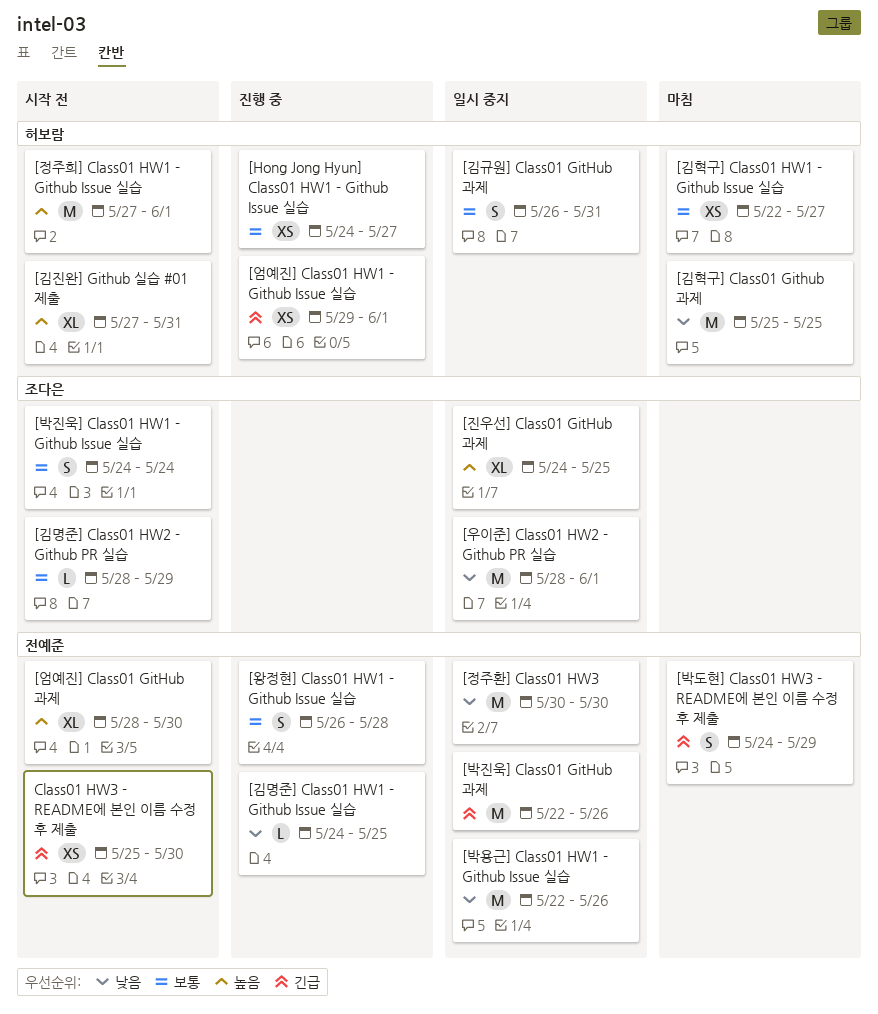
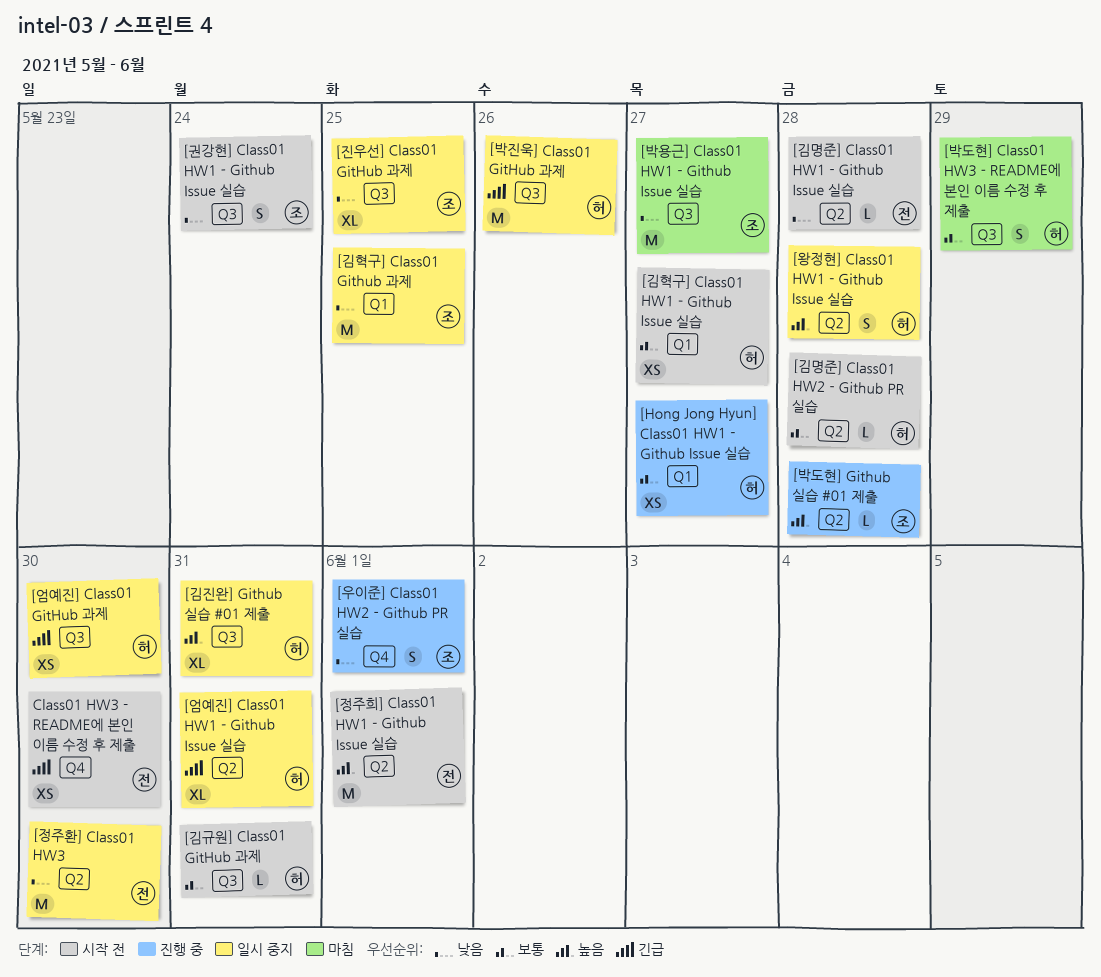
[권강현] Class01 HW1 - Github Issue 실습: none -> present
[김규원] Class01 GitHub 과제, status: 일시 중지 -> 시작 전
[김규원] Class01 GitHub 과제, estimate: S -> L
[김명준] Class01 HW1 - Github Issue 실습, status: 진행 중 -> 시작 전
[김명준] Class01 HW1 - Github Issue 실습, due: May 25 -> May 28
[김명준] Class01 HW2 - Github PR 실습, owner: 조다은 -> 허보람
[김명준] Class01 HW2 - Github PR 실습, due: May 29 -> May 28
[김진완] Github 실습 #01 제출, status: 시작 전 -> 일시 중지
[김혁구] Class01 Github 과제, status: 마침 -> 일시 중지
[김혁구] Class01 Github 과제, owner: 허보람 -> 조다은
[김혁구] Class01 HW1 - Github Issue 실습, status: 마침 -> 시작 전
[박도현] Class01 HW3 - README에 본인 이름 수정 후 제출, owner: 전예준 -> 허보람
[박도현] Class01 HW3 - README에 본인 이름 수정 후 제출, priority: 긴급 -> 보통
[박도현] Github 실습 #01 제출: none -> present
[박용근] Class01 HW1 - Github Issue 실습, status: 일시 중지 -> 마침
[박용근] Class01 HW1 - Github Issue 실습, owner: 전예준 -> 조다은
[박용근] Class01 HW1 - Github Issue 실습, due: May 26 -> May 27
[박진욱] Class01 GitHub 과제, owner: 전예준 -> 허보람
[박진욱] Class01 HW1 - Github Issue 실습: present -> none
[엄예진] Class01 GitHub 과제, status: 시작 전 -> 일시 중지
[엄예진] Class01 GitHub 과제, owner: 전예준 -> 허보람
[엄예진] Class01 GitHub 과제, priority: 높음 -> 긴급
[엄예진] Class01 GitHub 과제, estimate: XL -> XS
[엄예진] Class01 HW1 - Github Issue 실습, status: 진행 중 -> 일시 중지
[엄예진] Class01 HW1 - Github Issue 실습, estimate: XS -> XL
[엄예진] Class01 HW1 - Github Issue 실습, due: Jun 1 -> May 31
[왕정현] Class01 HW1 - Github Issue 실습, status: 진행 중 -> 일시 중지
[왕정현] Class01 HW1 - Github Issue 실습, owner: 전예준 -> 허보람
[왕정현] Class01 HW1 - Github Issue 실습, priority: 보통 -> 높음
[우이준] Class01 HW2 - Github PR 실습, status: 일시 중지 -> 진행 중
[우이준] Class01 HW2 - Github PR 실습, estimate: M -> S
[정주희] Class01 HW1 - Github Issue 실습, owner: 허보람 -> 전예준
[진우선] Class01 GitHub 과제, priority: 높음 -> 낮음

